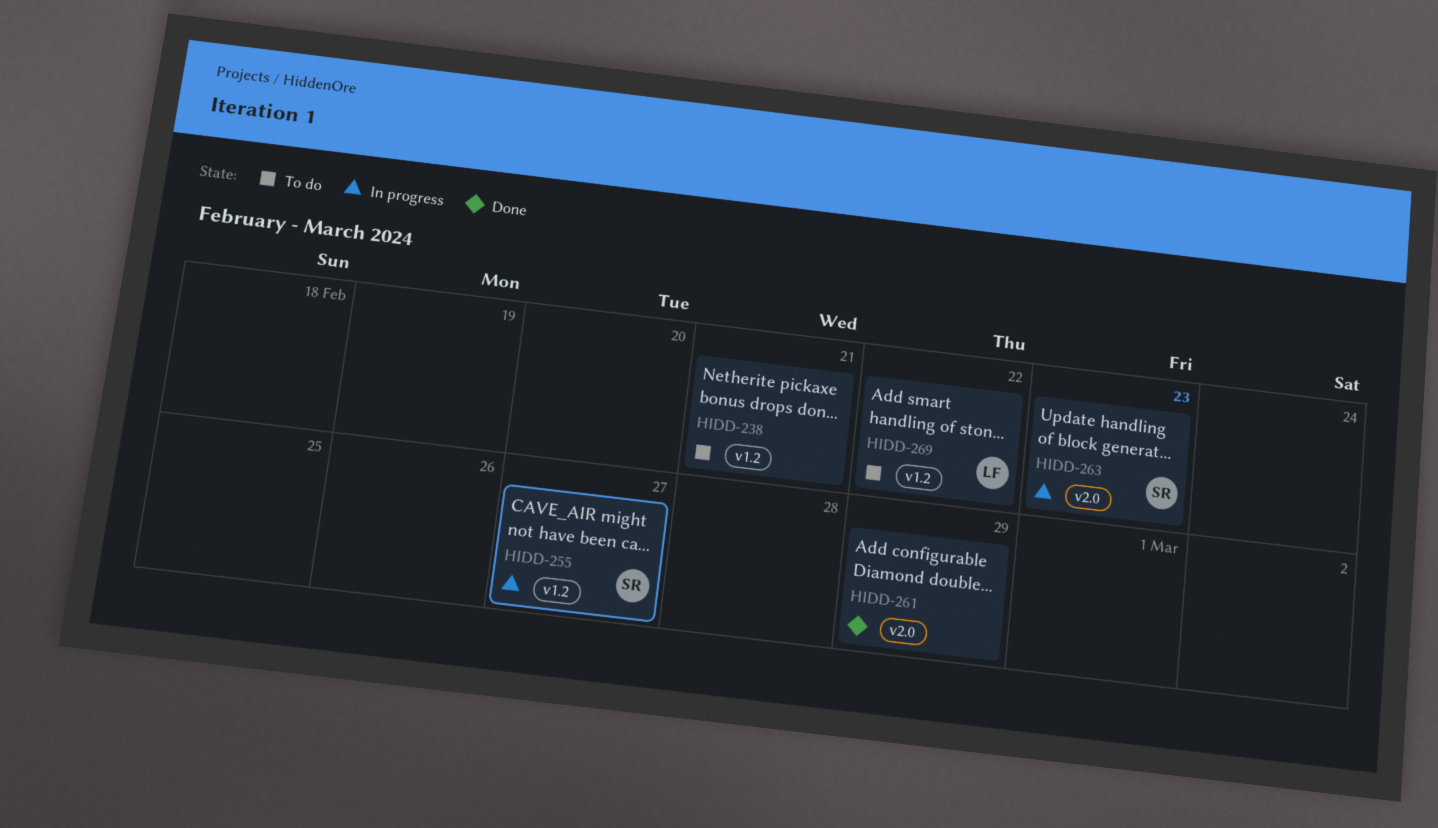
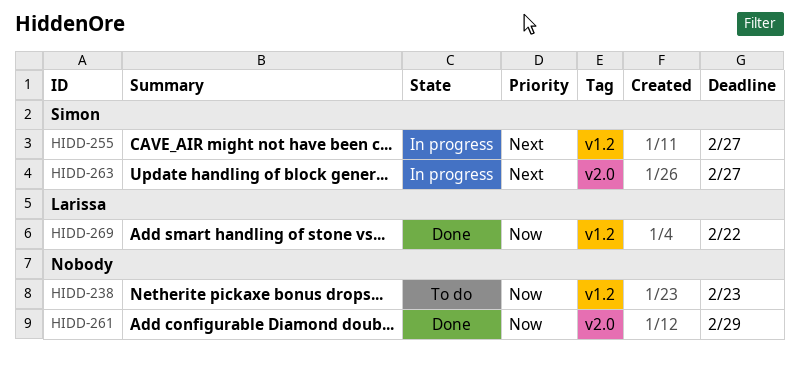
HIDD-238, due: Feb 21 -> Feb 23
HIDD-263, due: Feb 23 -> Feb 27
HIDD-269, status: To do -> Done

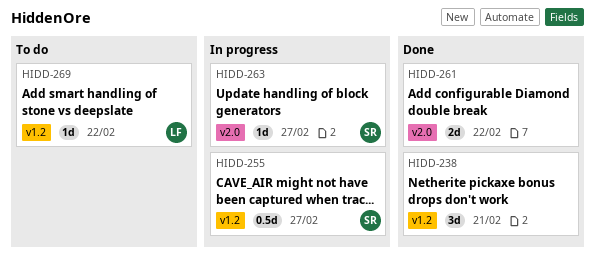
HIDD-238, status: To do -> Done
HIDD-238, due: Feb 23 -> Feb 21
HIDD-261, due: Feb 29 -> Feb 22
HIDD-269, status: Done -> To do

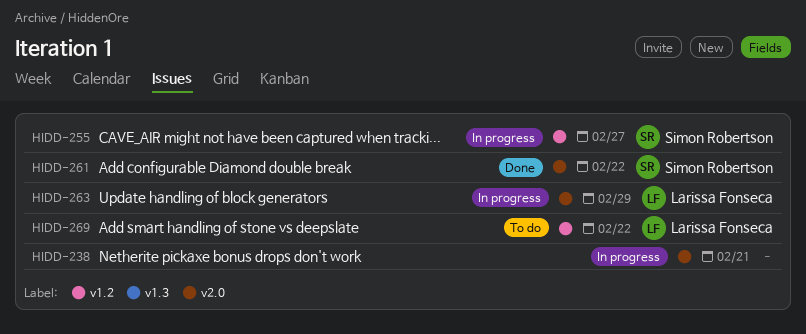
HIDD-238, status: Done -> In progress
HIDD-238, label: v1.2 -> v2.0
HIDD-261, owner: none -> Simon Robertson
HIDD-263, owner: Simon Robertson -> Larissa Fonseca
HIDD-263, due: Feb 27 -> Feb 29

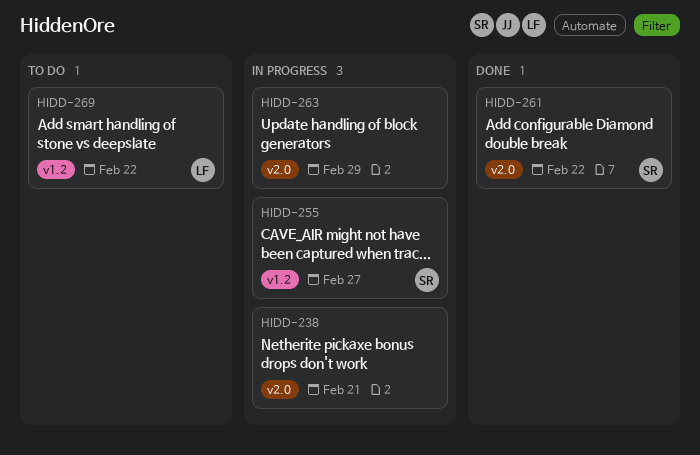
HIDD-263, owner: Larissa Fonseca -> none

